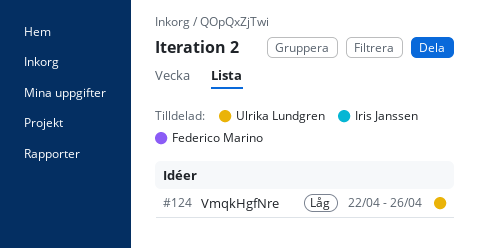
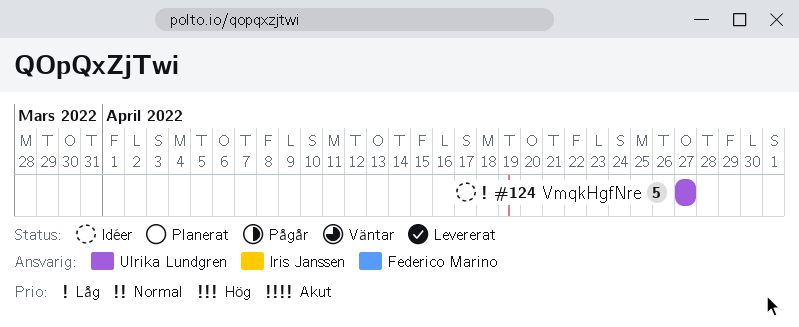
#124, start: Apr 22 -> Apr 27
#124, due: Apr 26 -> Apr 27

